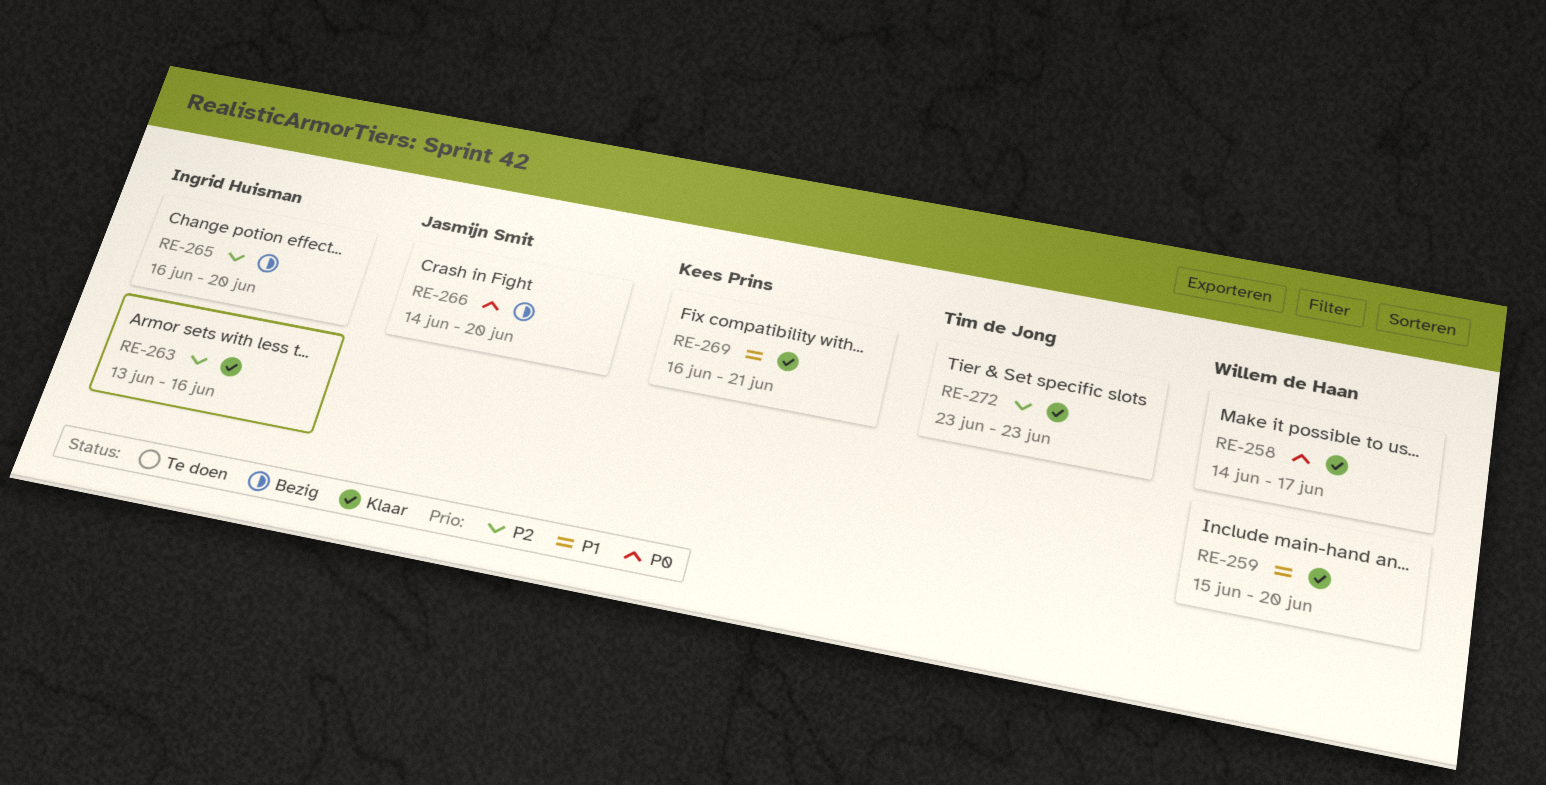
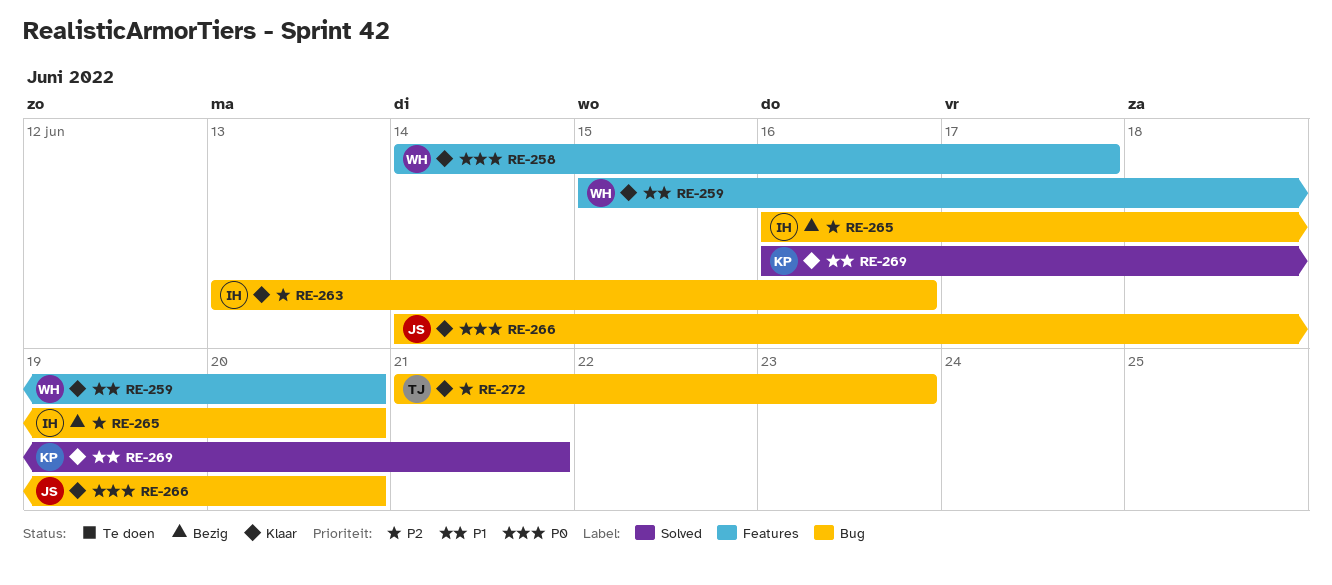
RE-266, status: Bezig -> Klaar
RE-272, start: Jun 23 -> Jun 21

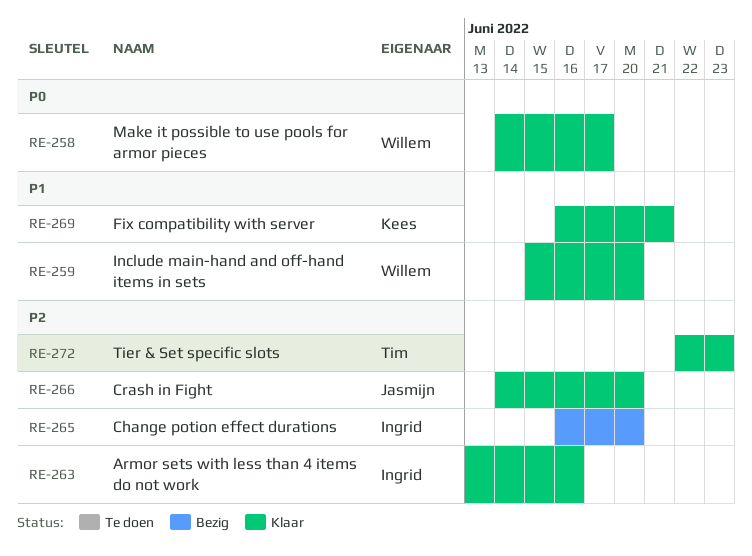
RE-266, priority: P0 -> P2
RE-272, start: Jun 21 -> Jun 22

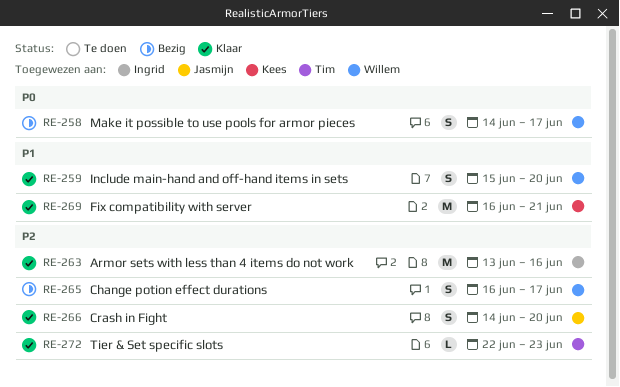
RE-258, status: Klaar -> Bezig
RE-265, owner: Ingrid -> Willem
RE-265, due: Jun 20 -> Jun 17

